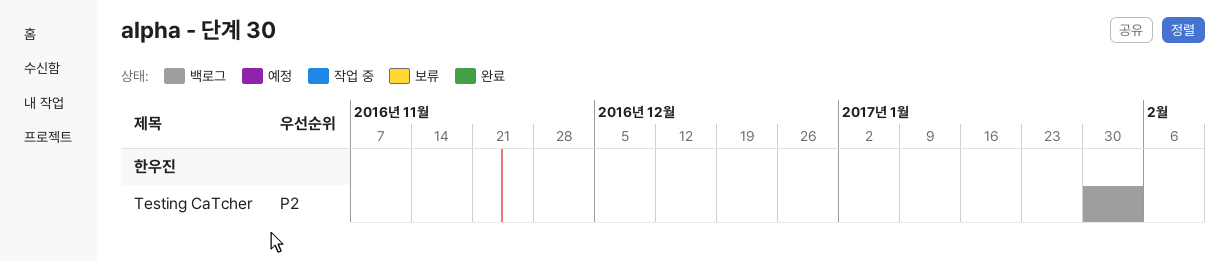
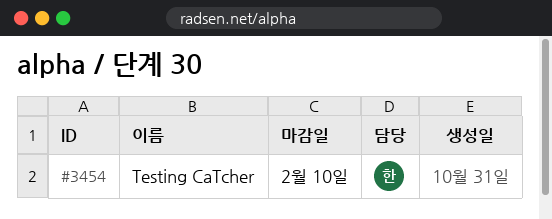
Testing CaTcher, due: Feb 3 -> Feb 10

